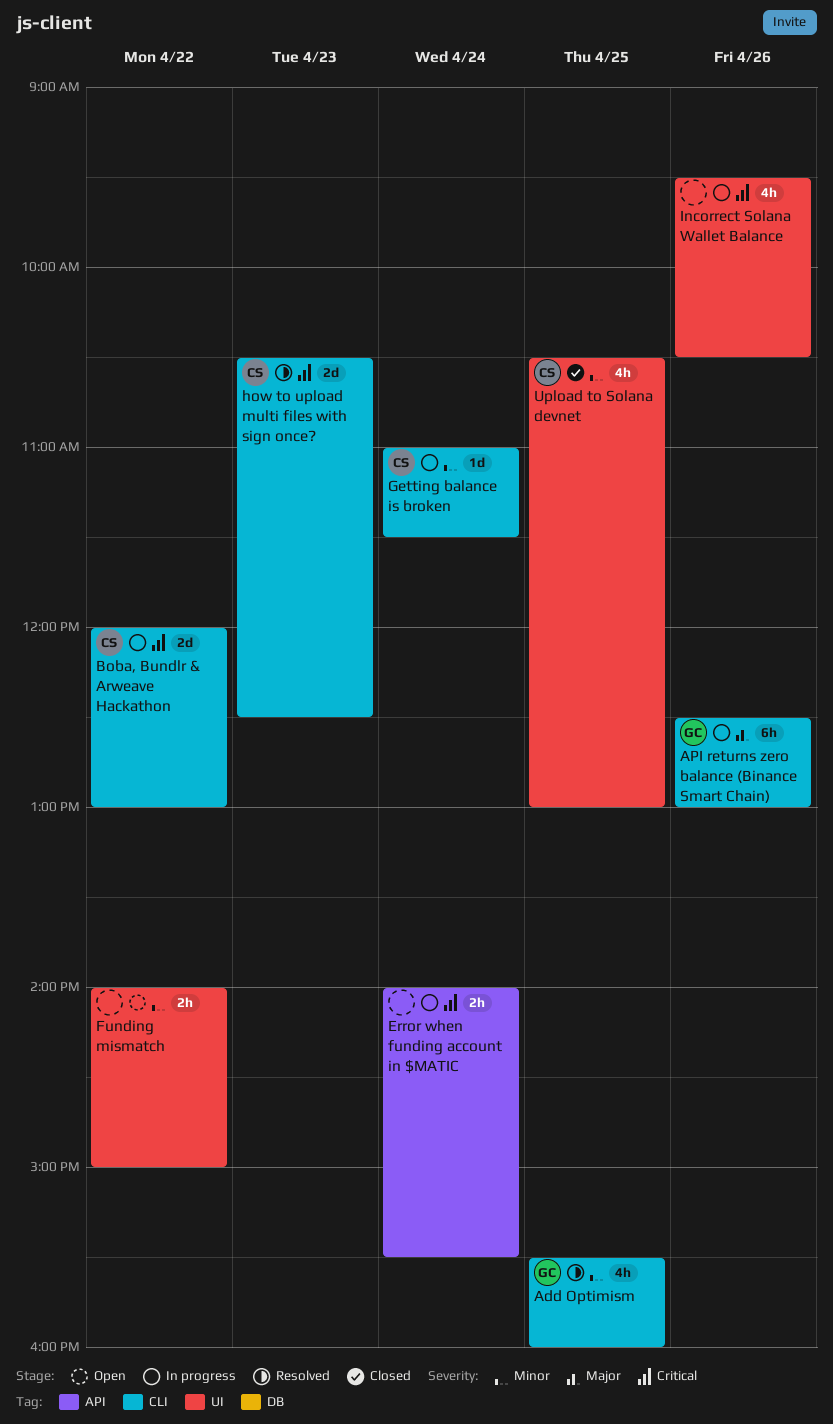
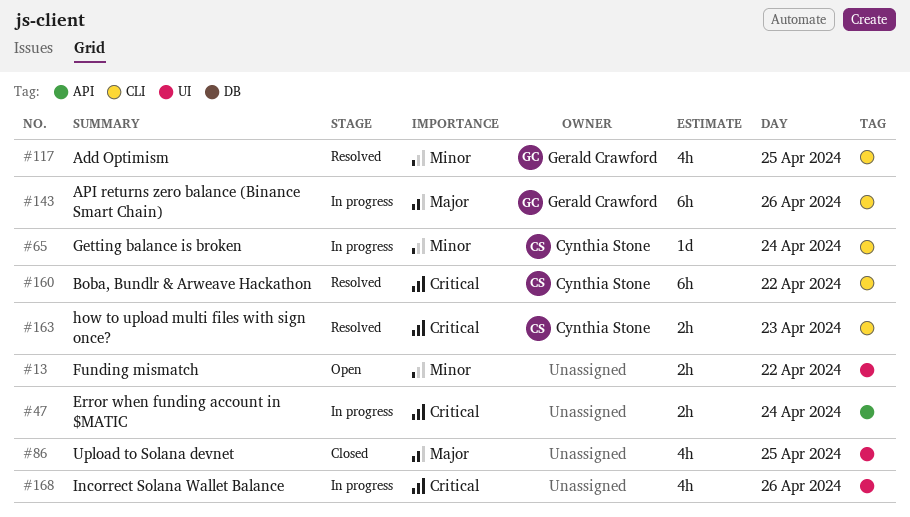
Boba, Bundlr & Arweave Hackathon, status: In progress -> Resolved
Boba, Bundlr & Arweave Hackathon, estimate: 2d -> 6h
how to upload multi files with sign once?, estimate: 2d -> 2h
Upload to Solana devnet, owner: Cynthia Stone -> none
Upload to Solana devnet, priority: Minor -> Major

